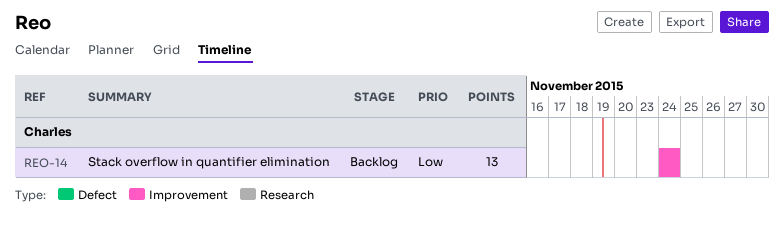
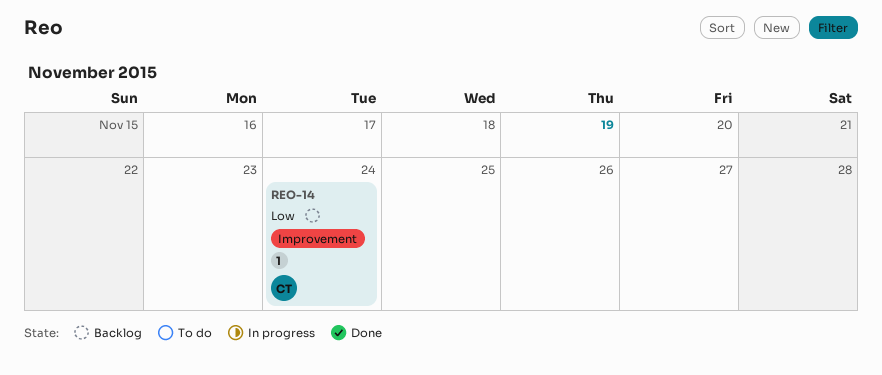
REO-14, estimate: 13 -> 1

